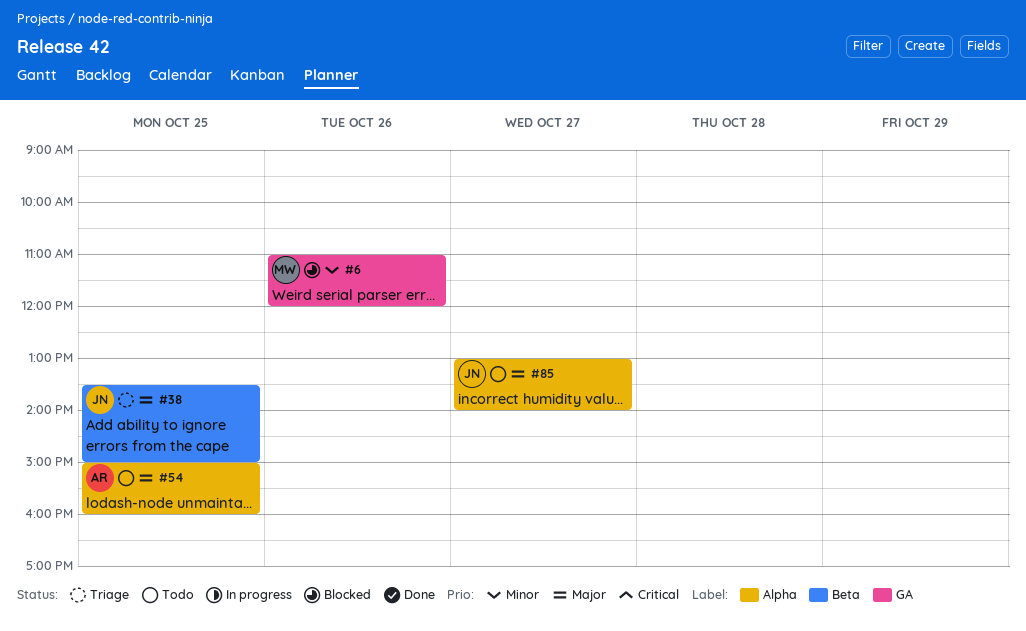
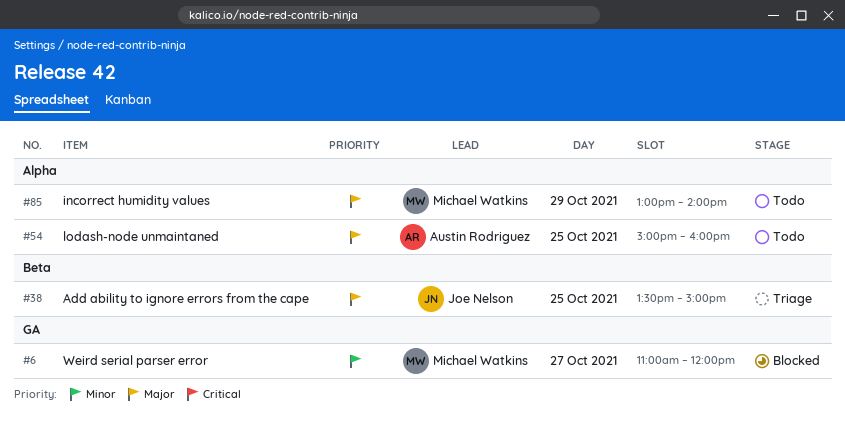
#6, day: Oct 26 -> Oct 27
#85, owner: Joe Nelson -> Michael Watkins
#85, day: Oct 27 -> Oct 29

